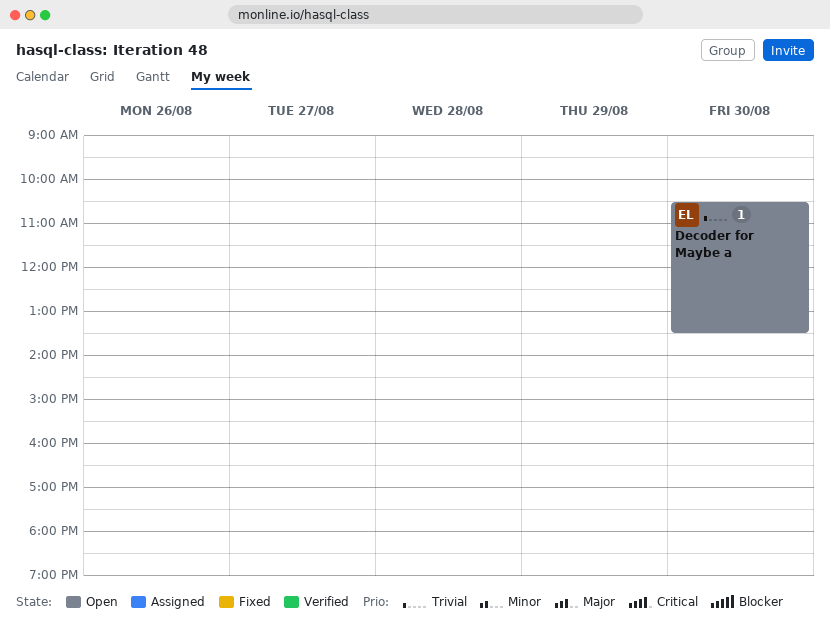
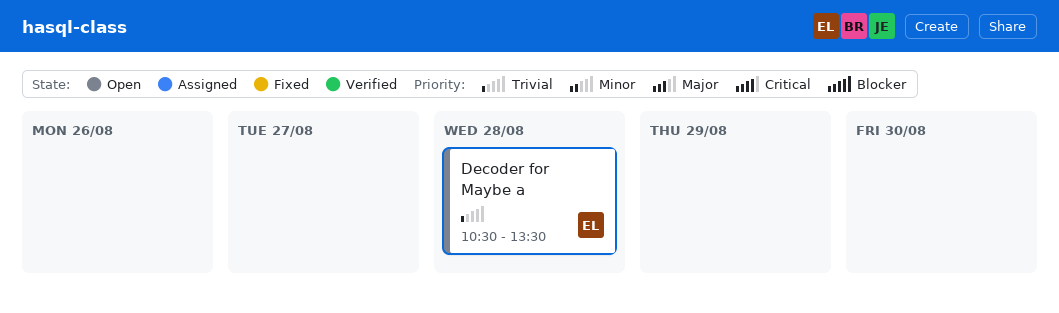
Decoder for Maybe a, day: Aug 30 -> Aug 28

